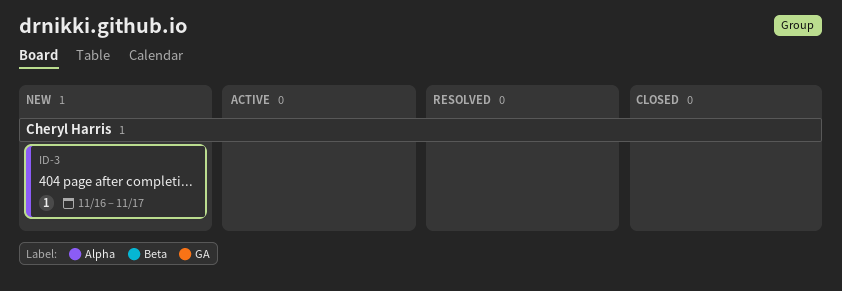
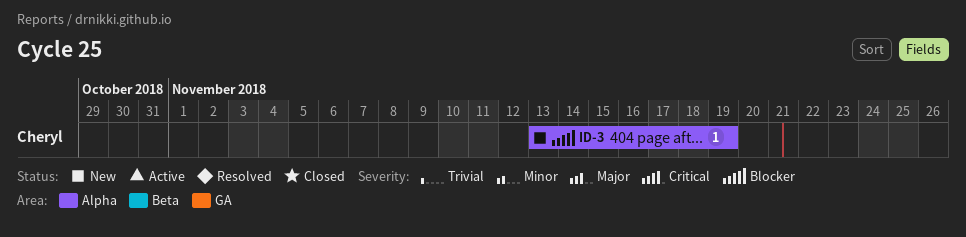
ID-3, start: Nov 16 -> Nov 13
ID-3, due: Nov 17 -> Nov 19

